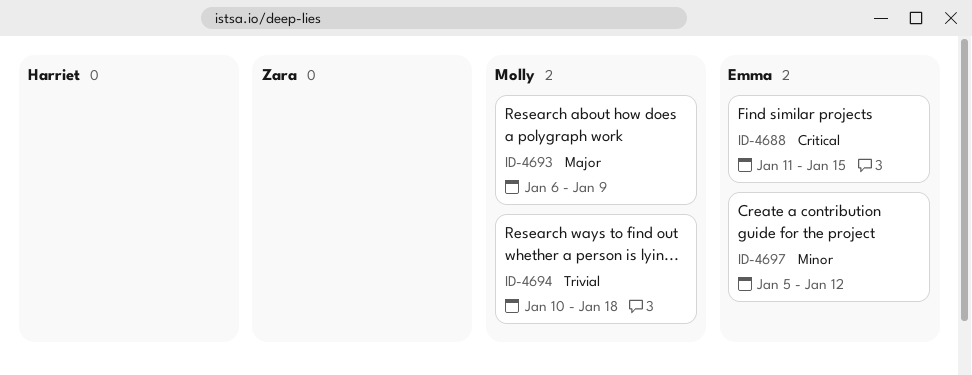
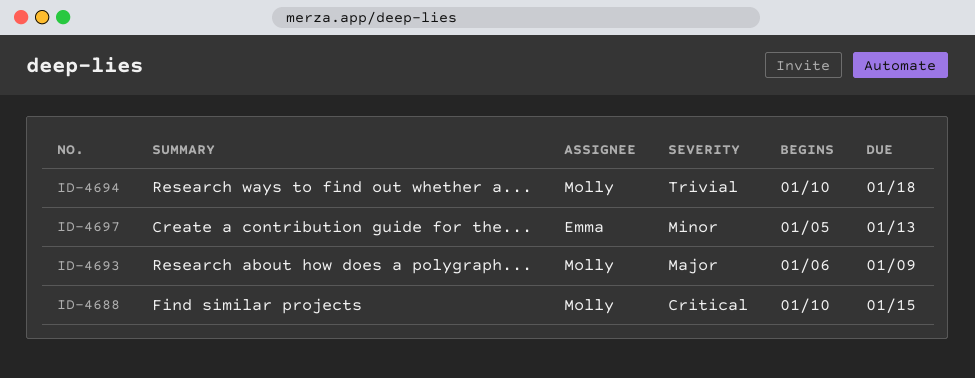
ID-4688, owner: Emma -> Molly
ID-4688, start: Jan 11 -> Jan 10
ID-4697, due: Jan 12 -> Jan 13

